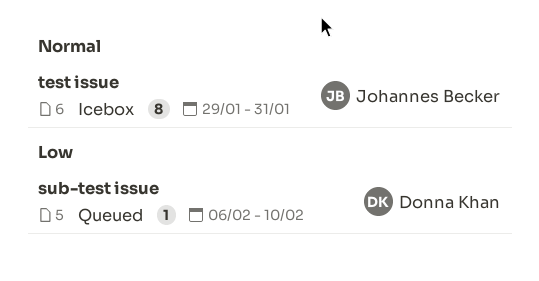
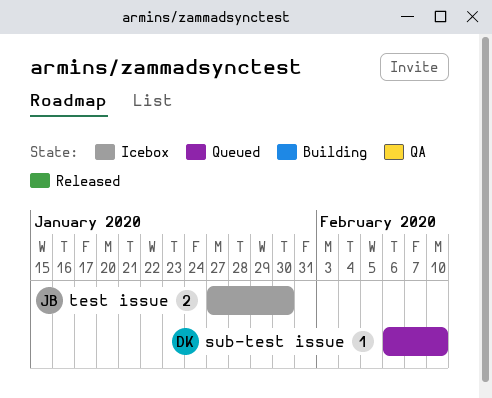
test issue, estimate: 8 -> 2
test issue, start: Jan 29 -> Jan 27
test issue, due: Jan 31 -> Jan 30

